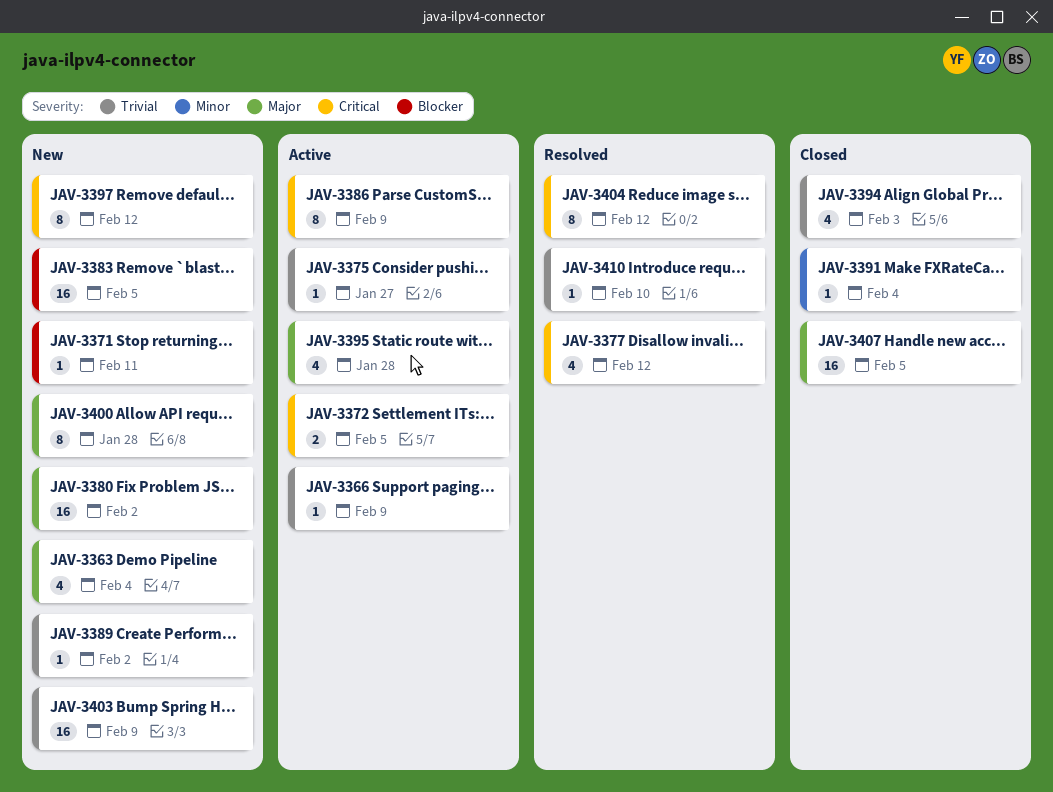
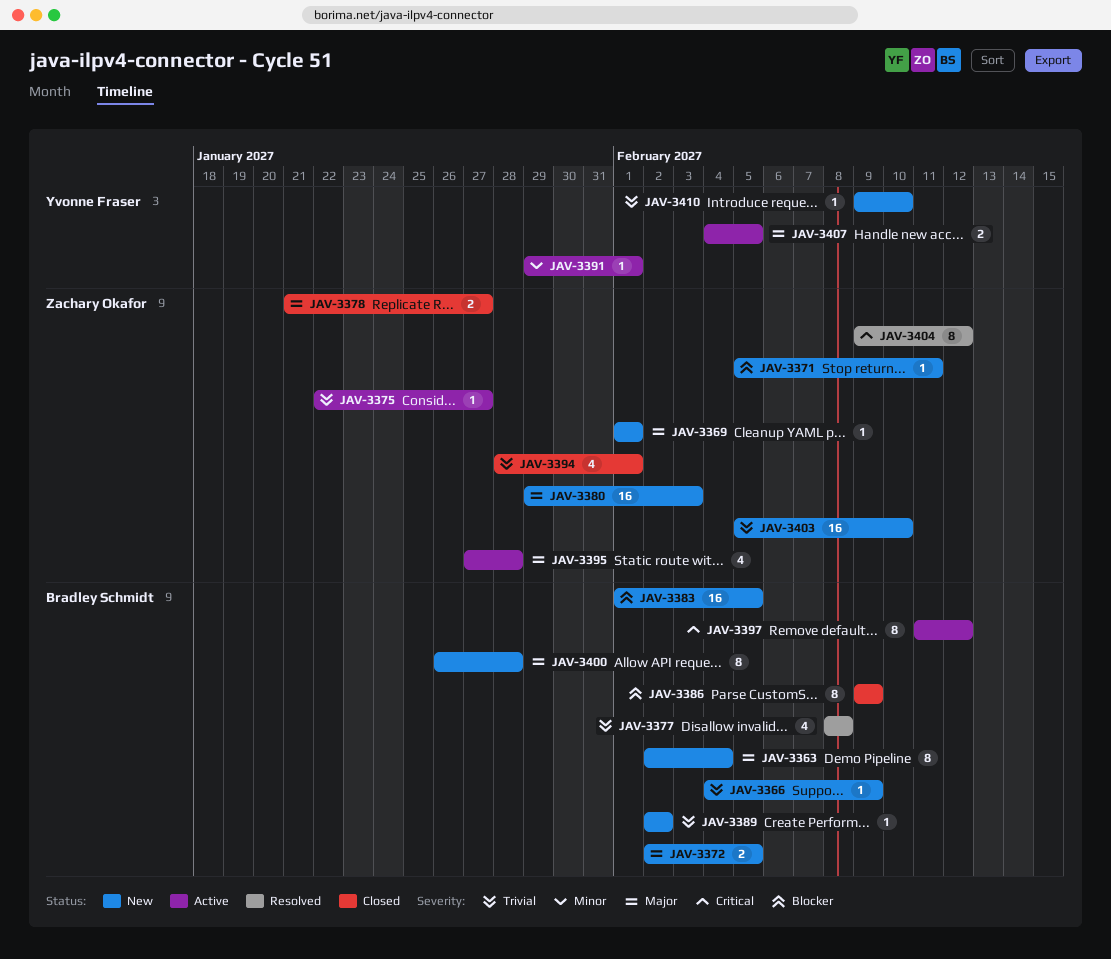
JAV-3363, estimate: 4 -> 8
JAV-3366, status: Active -> New
JAV-3369: none -> present
JAV-3372, status: Active -> New
JAV-3372, priority: Critical -> Major
JAV-3377, priority: Critical -> Trivial
JAV-3377, due: Feb 12 -> Feb 8
JAV-3378: none -> present
JAV-3380, due: Feb 2 -> Feb 3
JAV-3386, status: Active -> Closed
JAV-3386, priority: Critical -> Blocker
JAV-3391, status: Closed -> Active
JAV-3391, due: Feb 4 -> Feb 1
JAV-3394, due: Feb 3 -> Feb 1
JAV-3397, status: New -> Active
JAV-3403, due: Feb 9 -> Feb 10
JAV-3407, status: Closed -> Active
JAV-3407, estimate: 16 -> 2
JAV-3410, status: Resolved -> New

